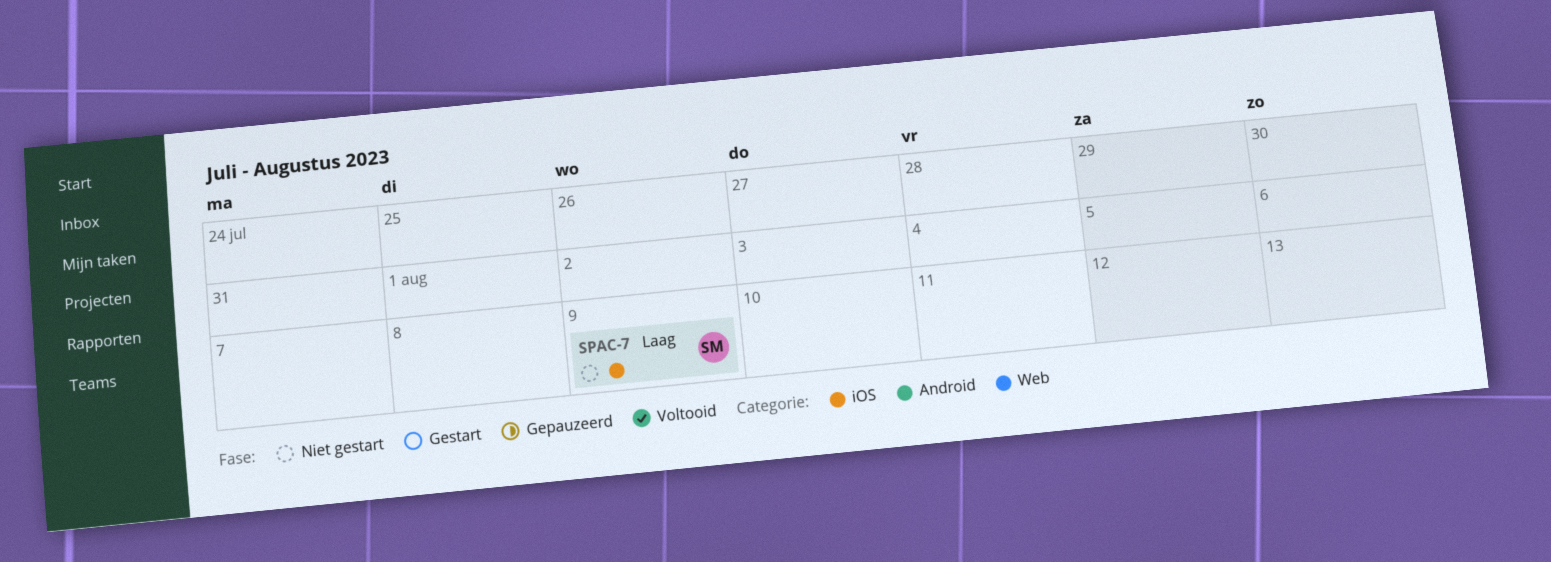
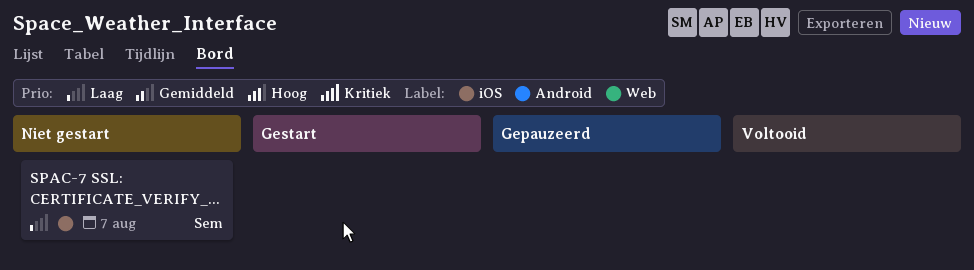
SPAC-7, due: Aug 9 -> Aug 7

